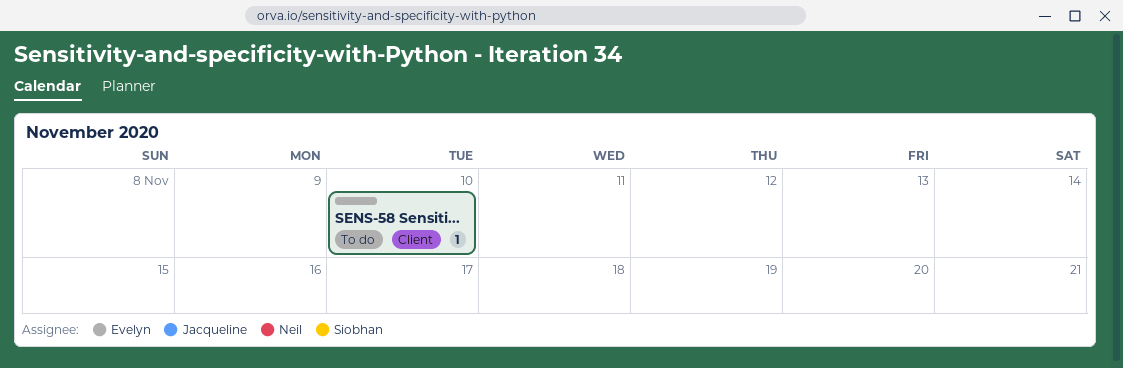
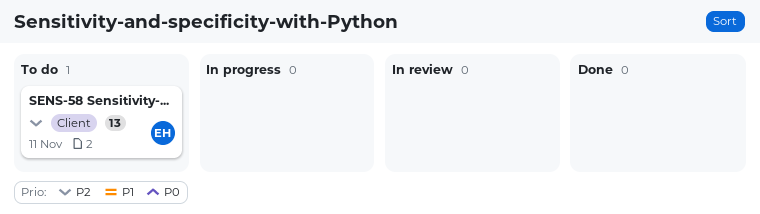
SENS-58, estimate: 1 -> 13
SENS-58, due: Nov 10 -> Nov 11

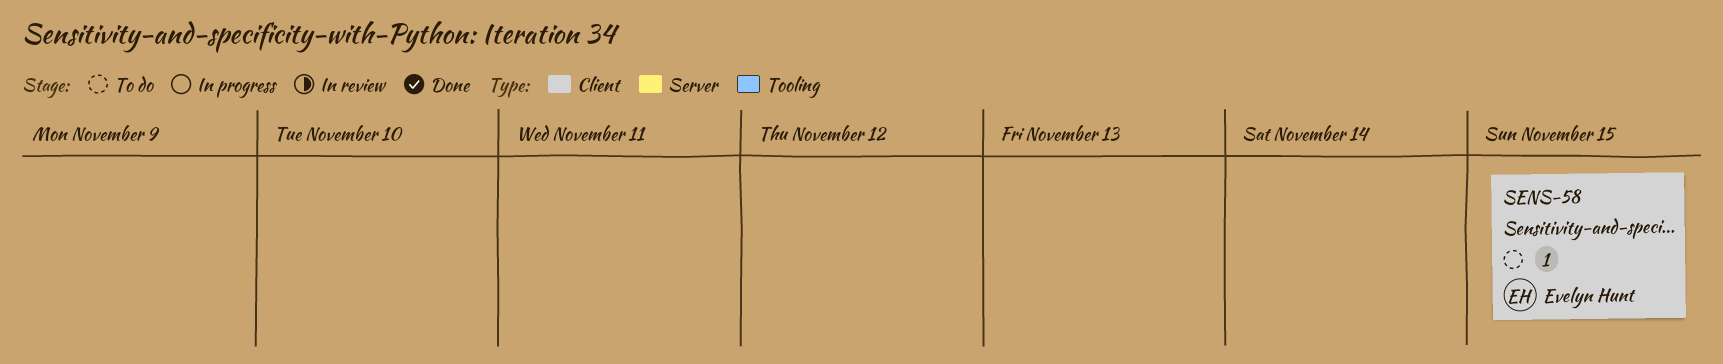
SENS-58, estimate: 13 -> 1
SENS-58, due: Nov 11 -> Nov 15

